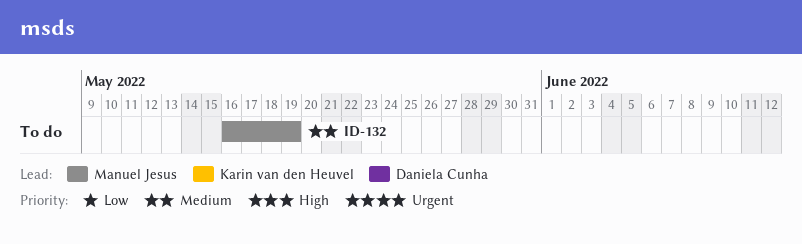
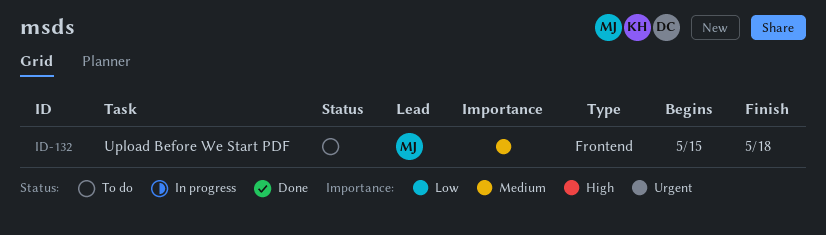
ID-132, start: May 16 -> May 15
ID-132, due: May 19 -> May 18

